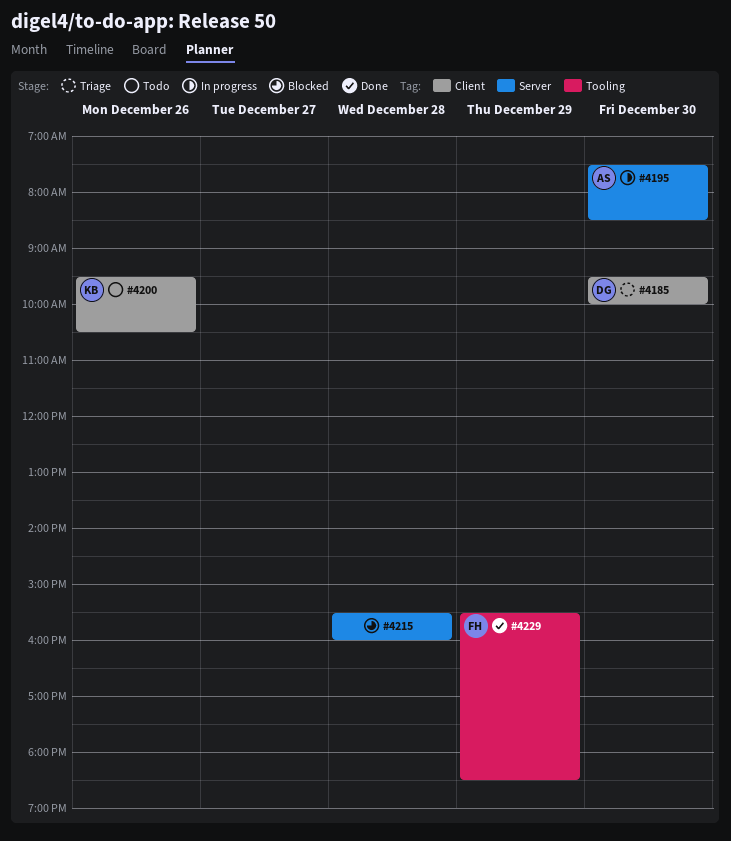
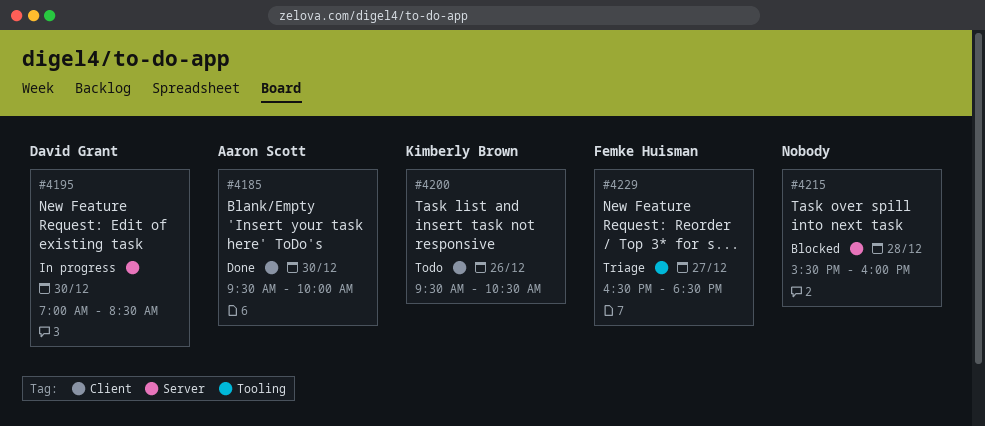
#4185, status: Triage -> Done
#4185, owner: David Grant -> Aaron Scott
#4195, owner: Aaron Scott -> David Grant
#4195, begins: 07:30 -> 07:00
#4229, status: Done -> Triage
#4229, day: Dec 29 -> Dec 27
#4229, begins: 15:30 -> 16:30

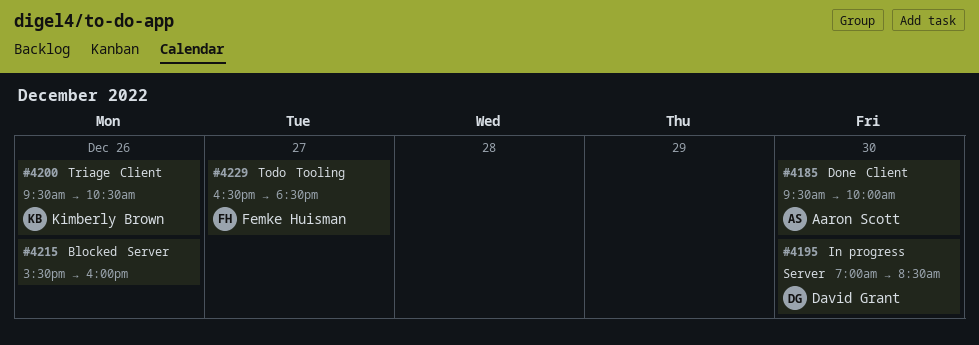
#4200, status: Todo -> Triage
#4215, day: Dec 28 -> Dec 26
#4229, status: Triage -> Todo

